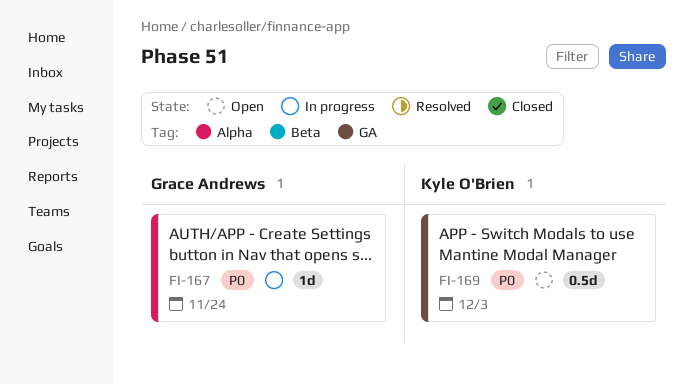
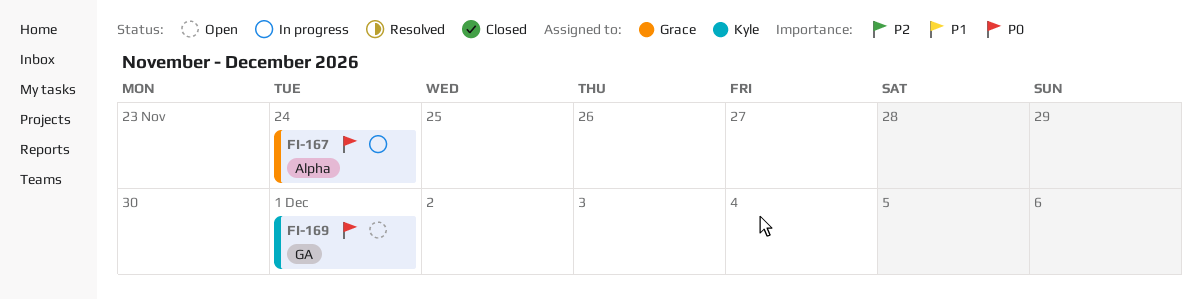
FI-169, due: Dec 3 -> Dec 1

